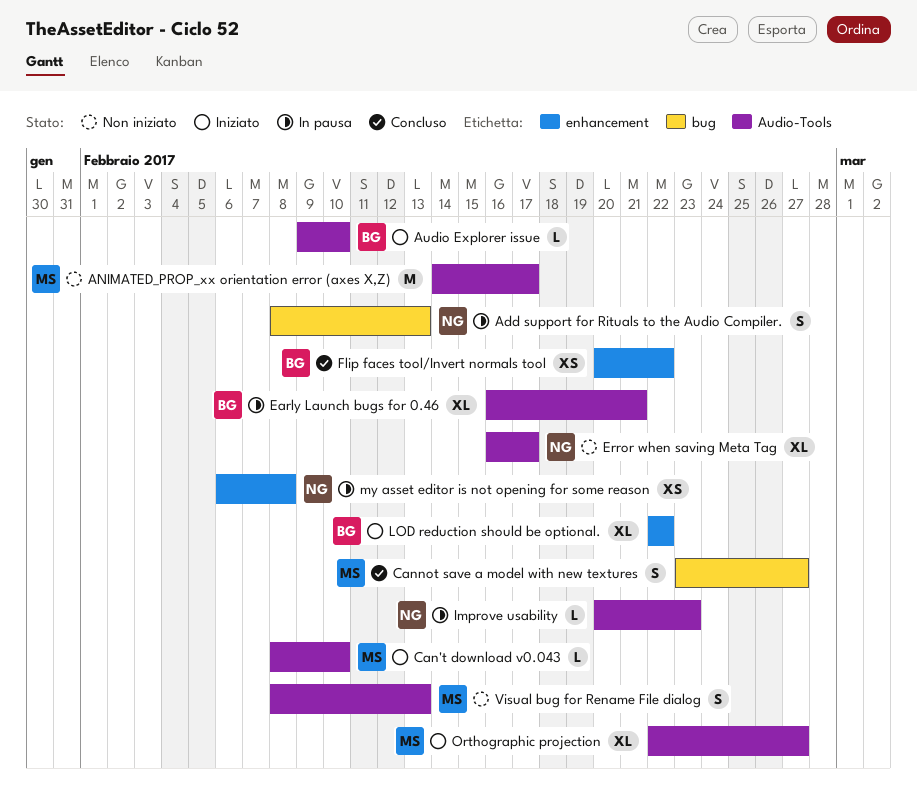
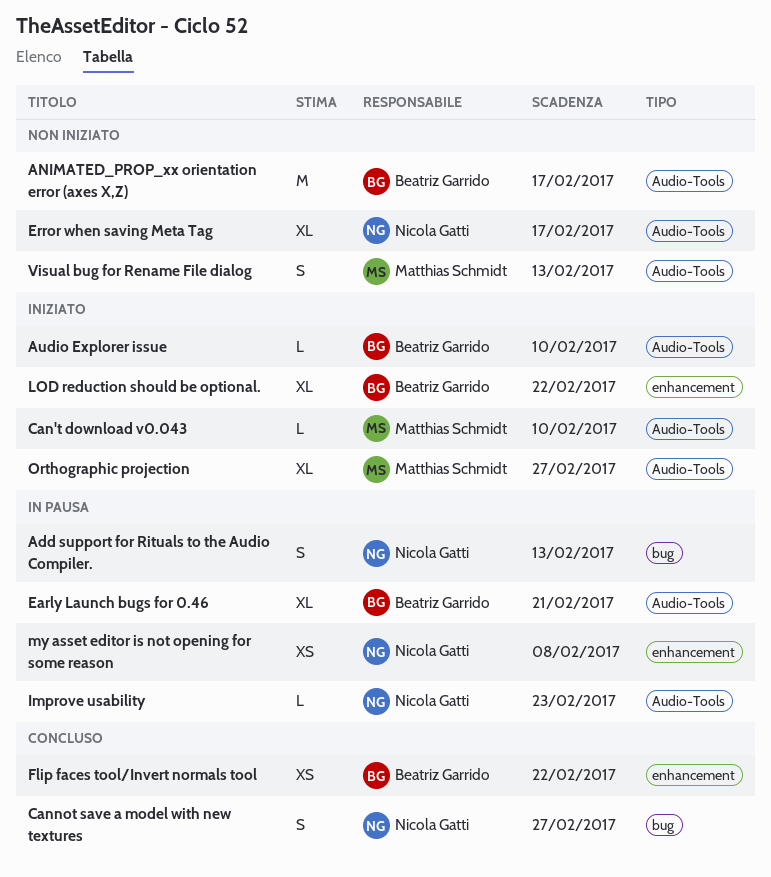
ANIMATED_PROP_xx orientation error (axes X,Z), owner: Matthias Schmidt -> Beatriz Garrido
Cannot save a model with new textures, owner: Matthias Schmidt -> Nicola Gatti

